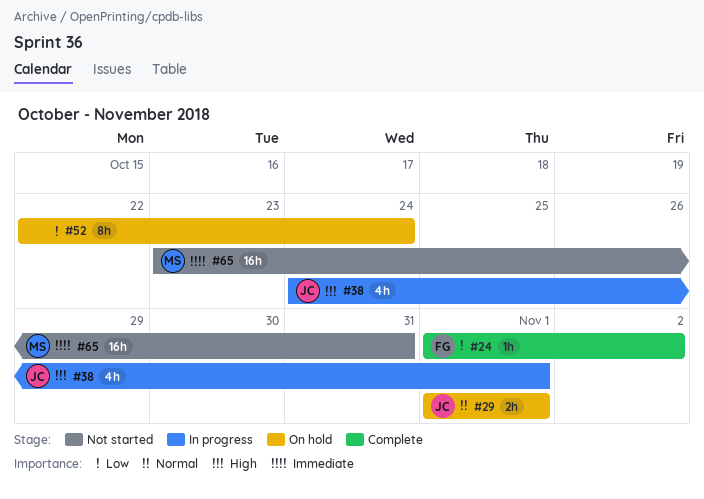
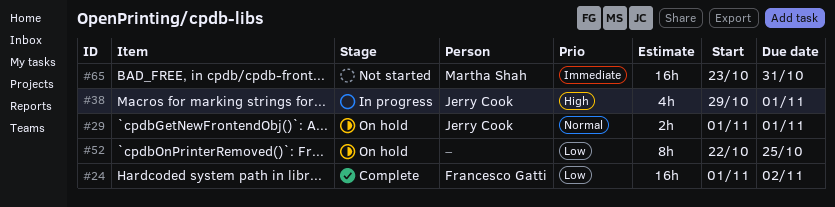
#24, estimate: 1h -> 16h
#38, start: Oct 24 -> Oct 29
#52, due: Oct 24 -> Oct 25

